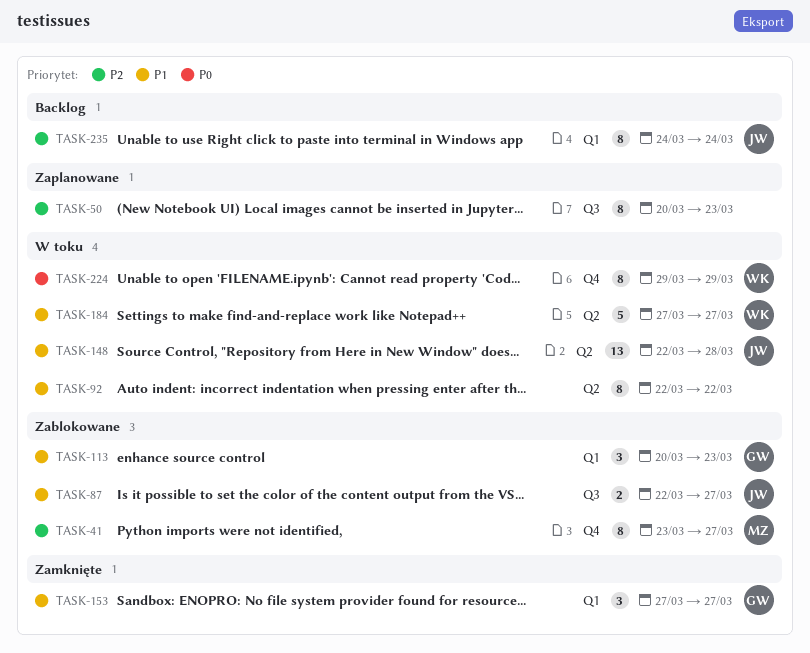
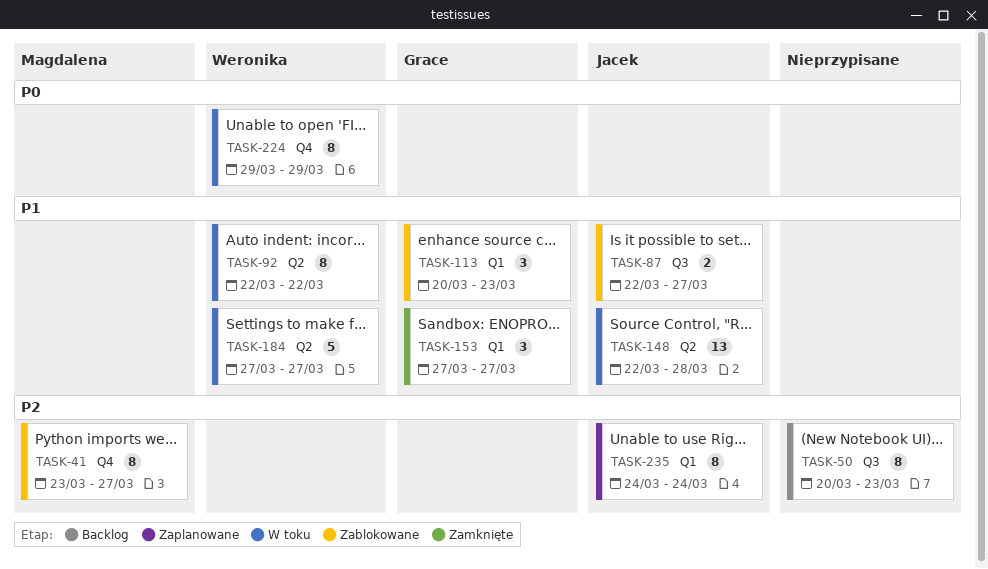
TASK-50, status: Zaplanowane -> Backlog
TASK-92, owner: none -> Weronika
TASK-235, status: Backlog -> Zaplanowane

